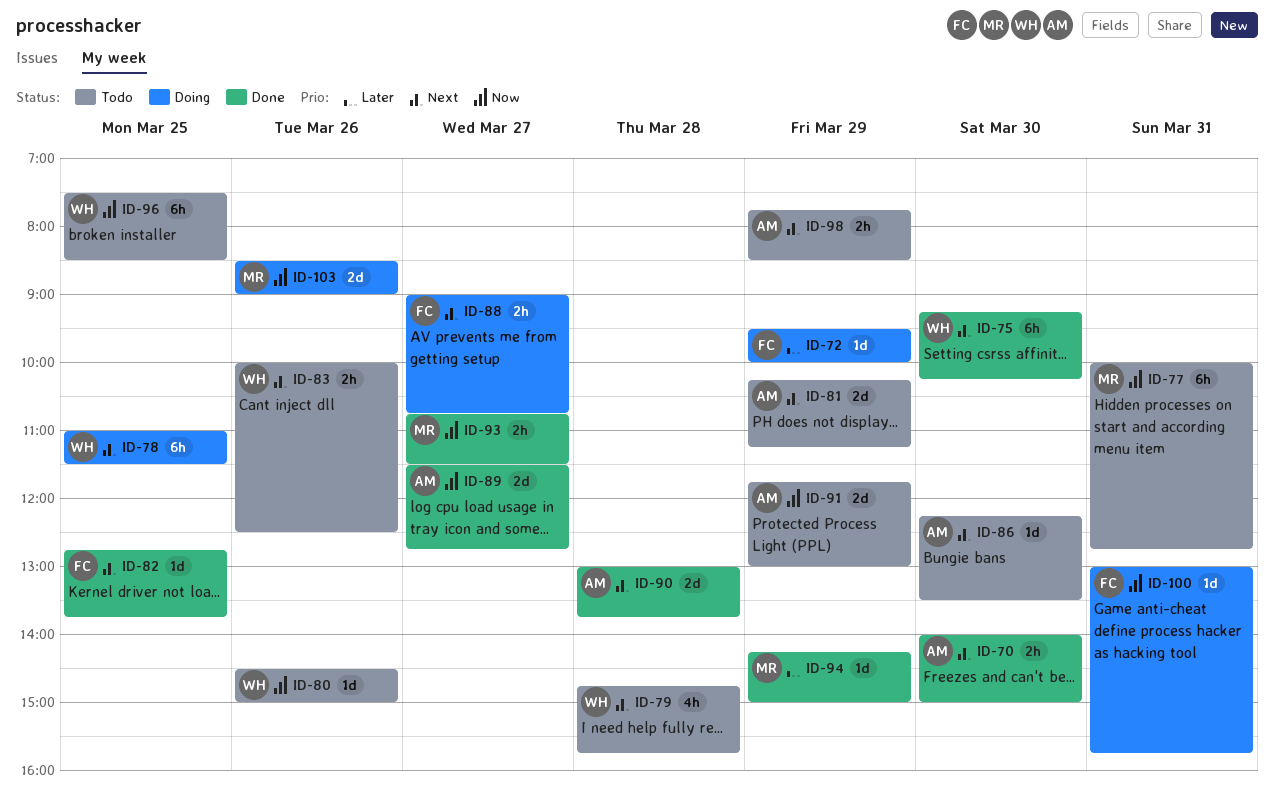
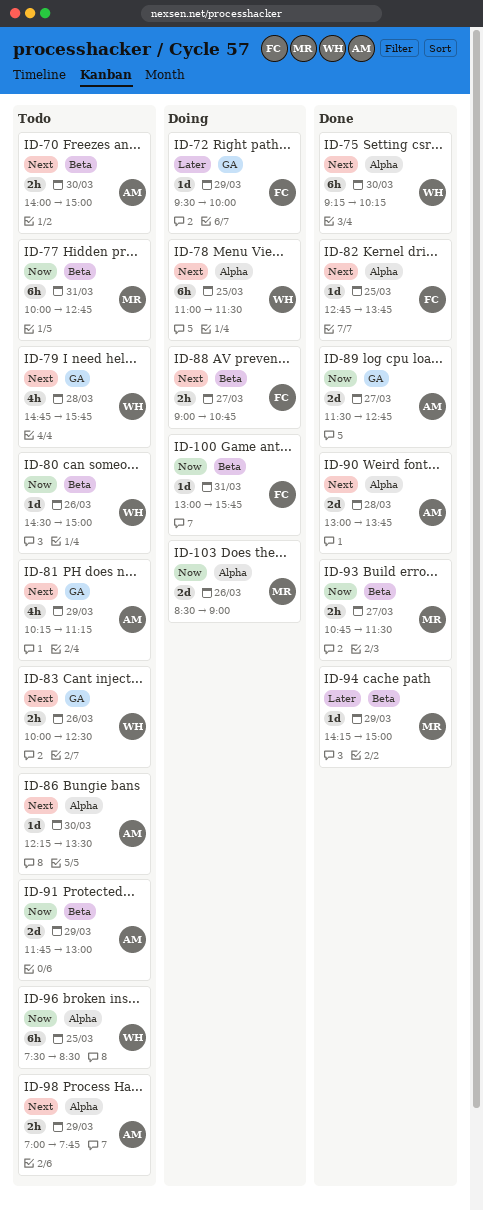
ID-70, status: Done -> Todo
ID-81, estimate: 2d -> 4h
ID-98, begins: 07:45 -> 07:00
ID-98, ends: 08:30 -> 07:45

